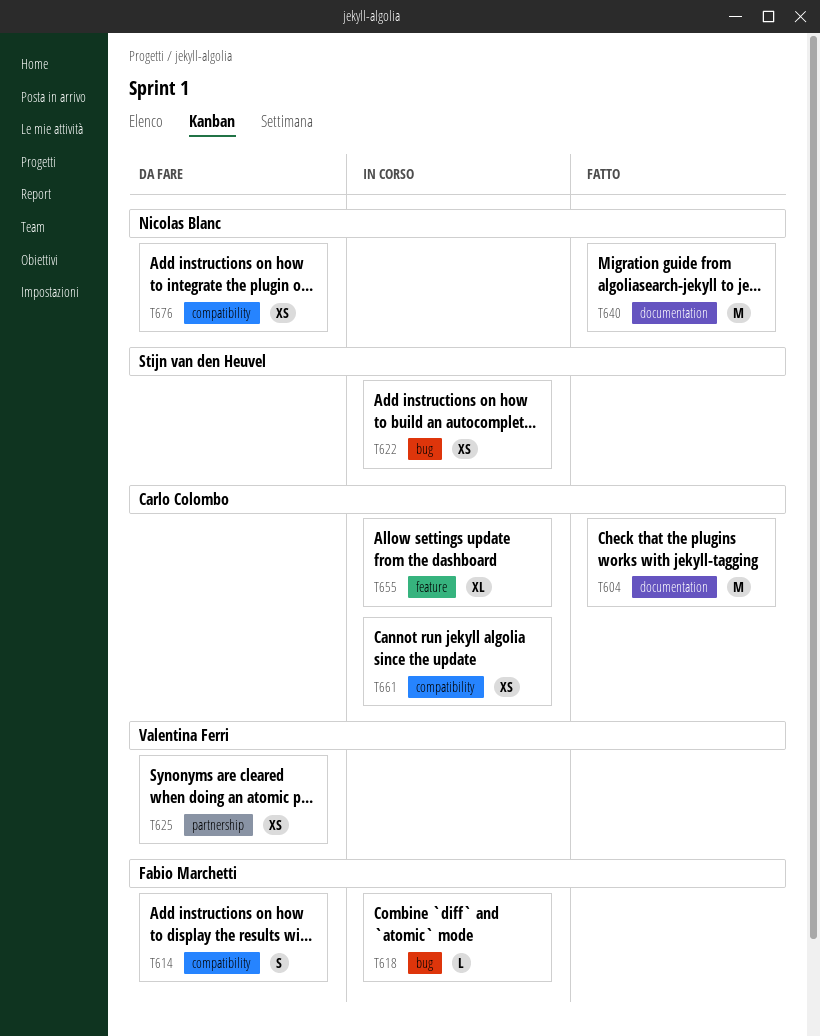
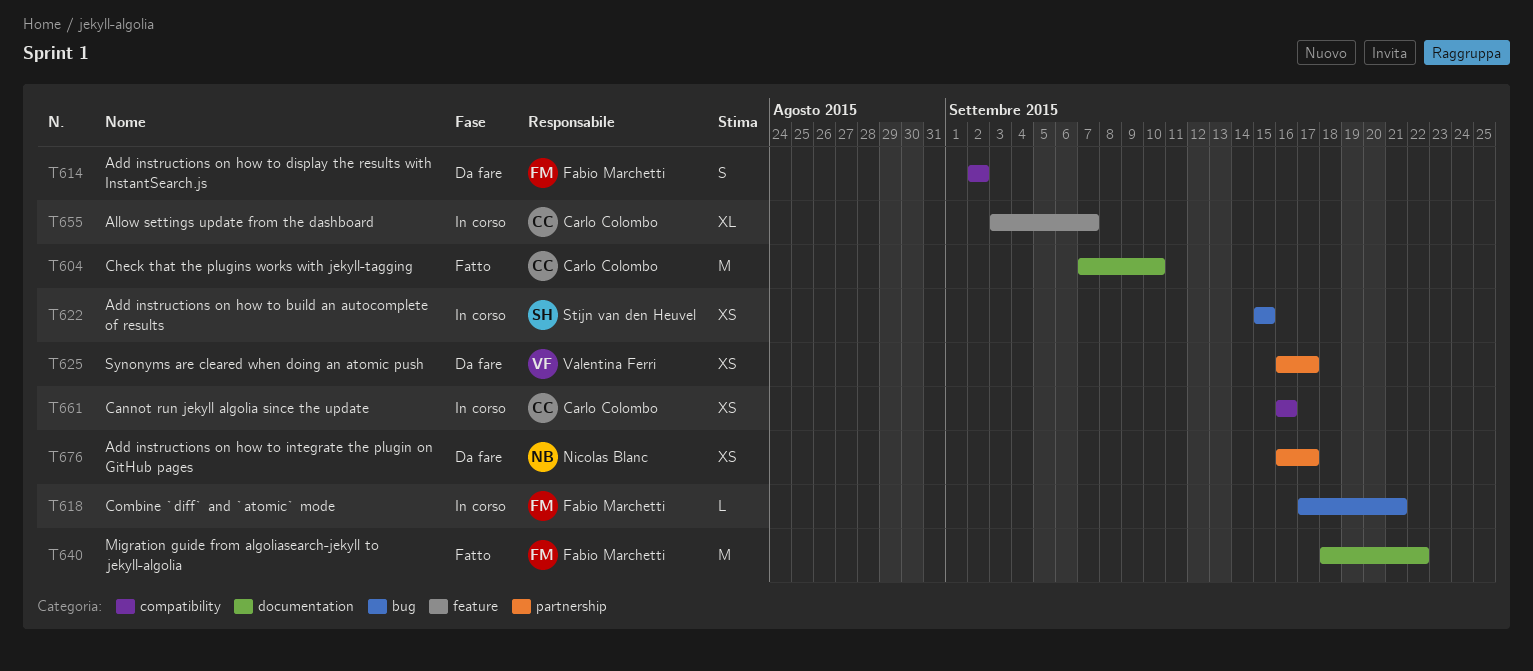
T640, owner: Nicolas Blanc -> Fabio Marchetti
T676, label: compatibility -> partnership

